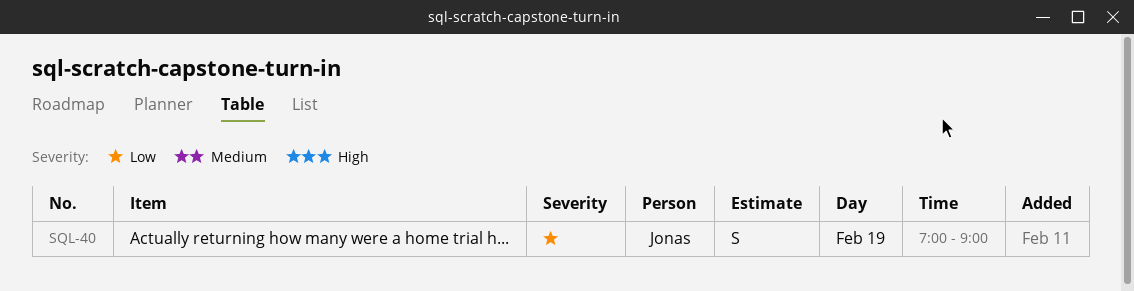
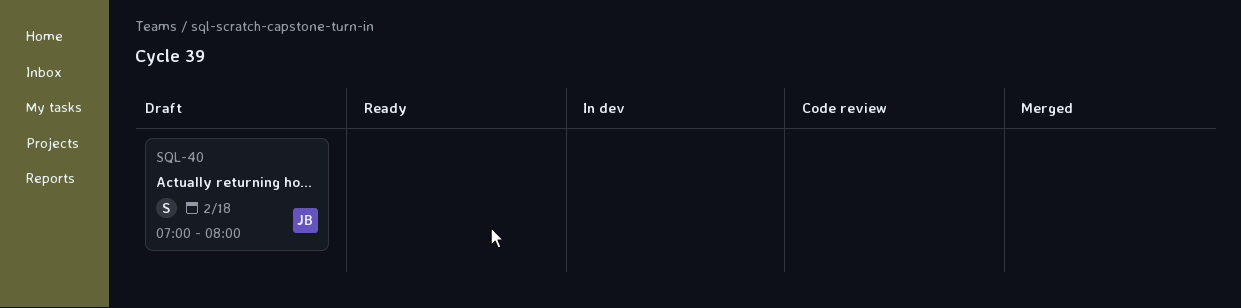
SQL-40, day: Feb 19 -> Feb 18
SQL-40, ends: 09:00 -> 08:00

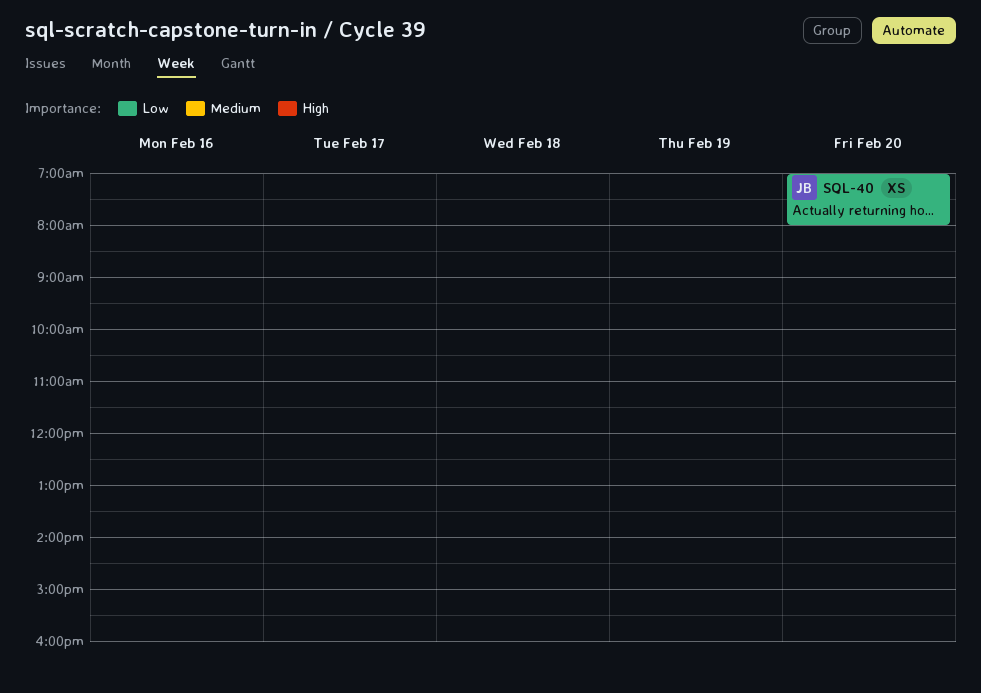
SQL-40, estimate: S -> XS
SQL-40, day: Feb 18 -> Feb 20

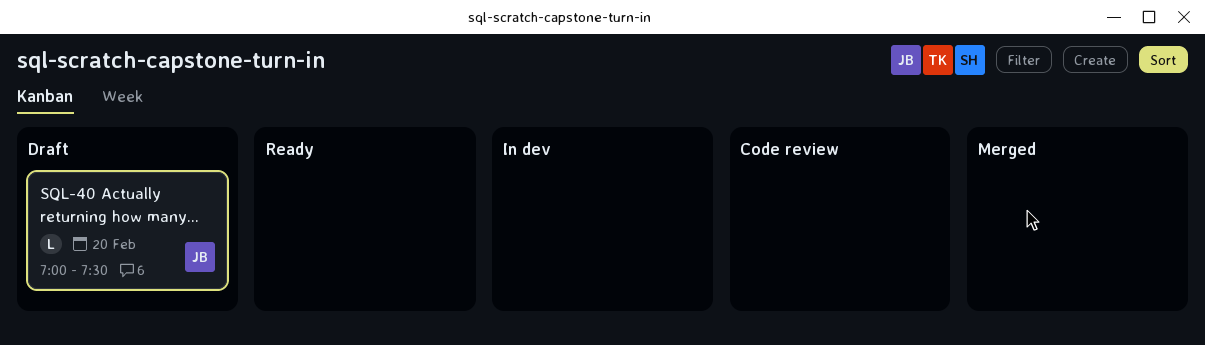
SQL-40, estimate: XS -> L
SQL-40, ends: 08:00 -> 07:30

